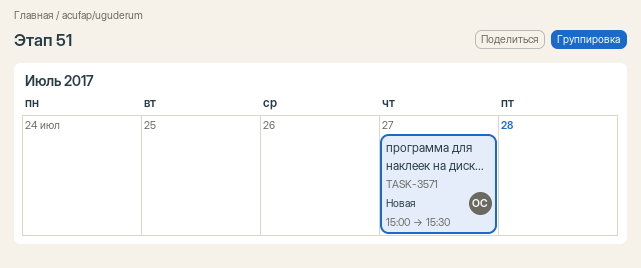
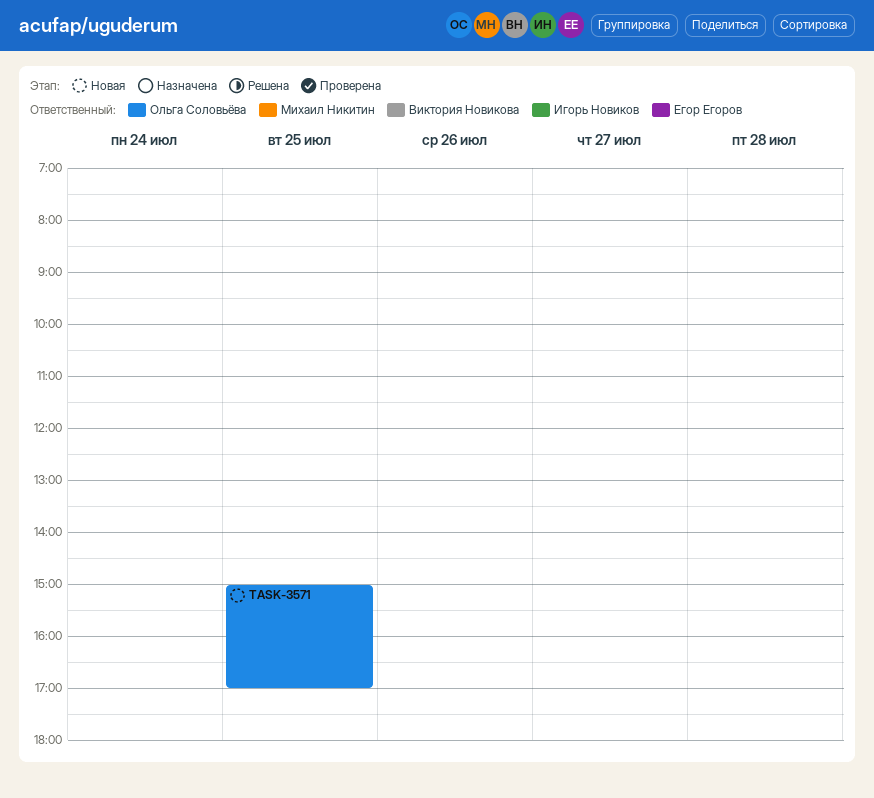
TASK-3571, day: Jul 27 -> Jul 25
TASK-3571, ends: 15:30 -> 17:00

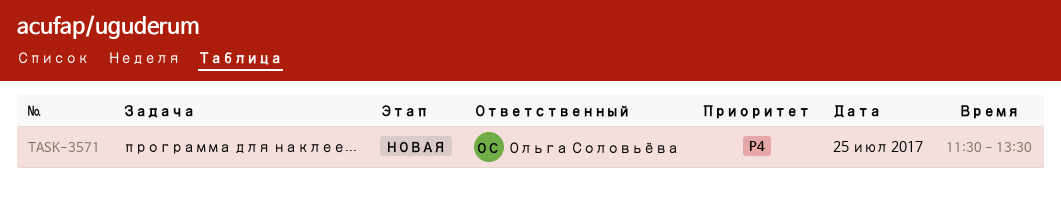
TASK-3571, begins: 15:00 -> 11:30
TASK-3571, ends: 17:00 -> 13:30

